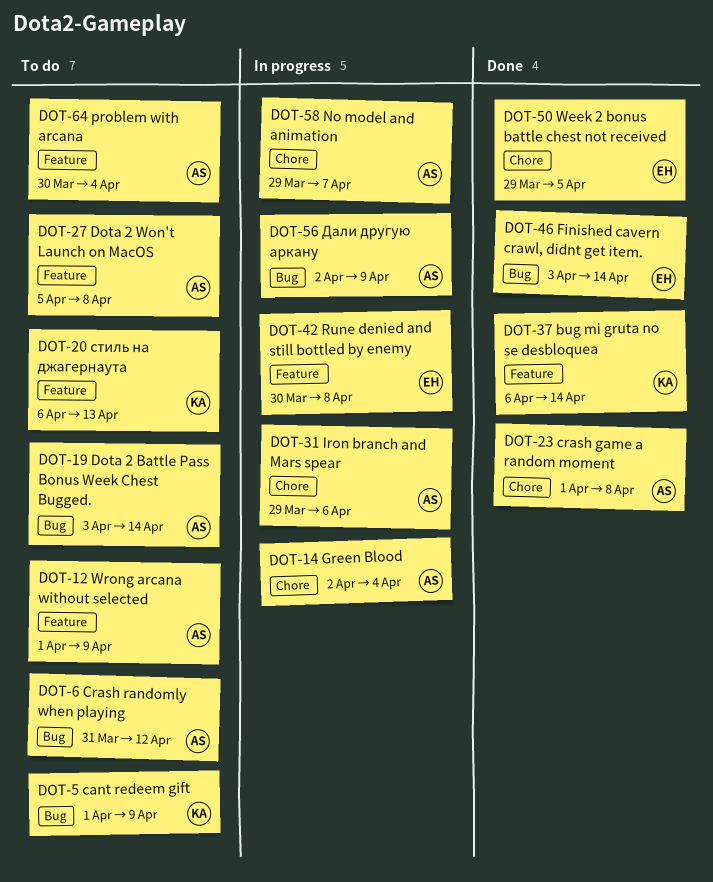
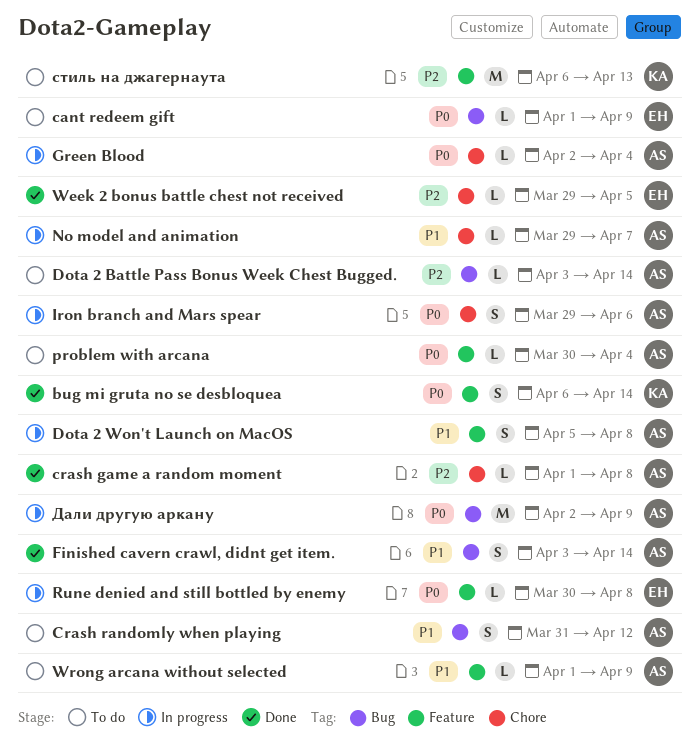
cant redeem gift, owner: KA -> EH
Dota 2 Won't Launch on MacOS, status: To do -> In progress
Finished cavern crawl, didnt get item., owner: EH -> AS

